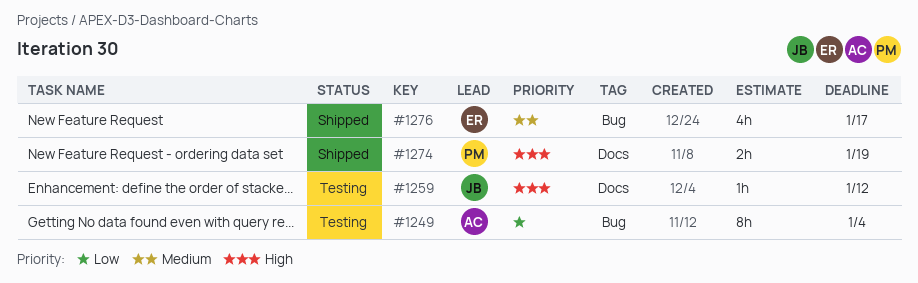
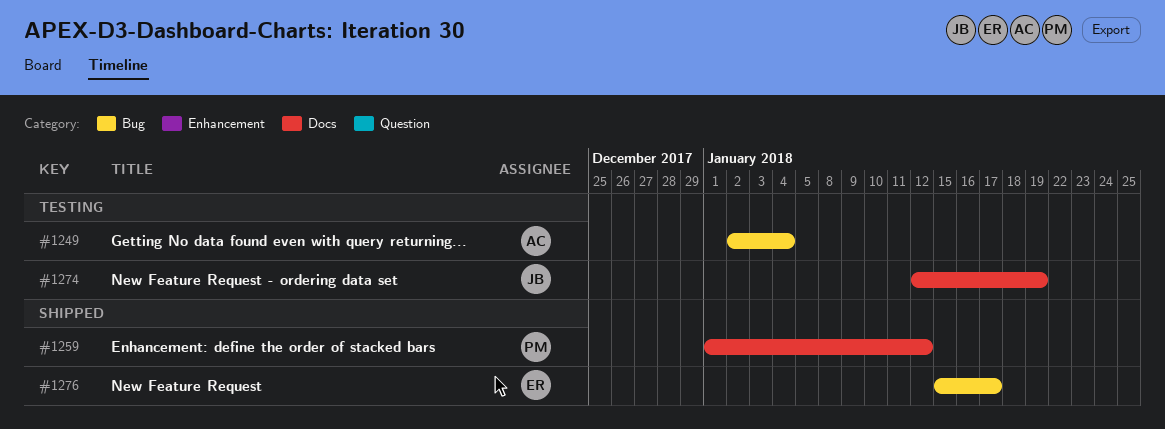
#1259, status: Testing -> Shipped
#1259, owner: JB -> PM
#1274, status: Shipped -> Testing
#1274, owner: PM -> JB

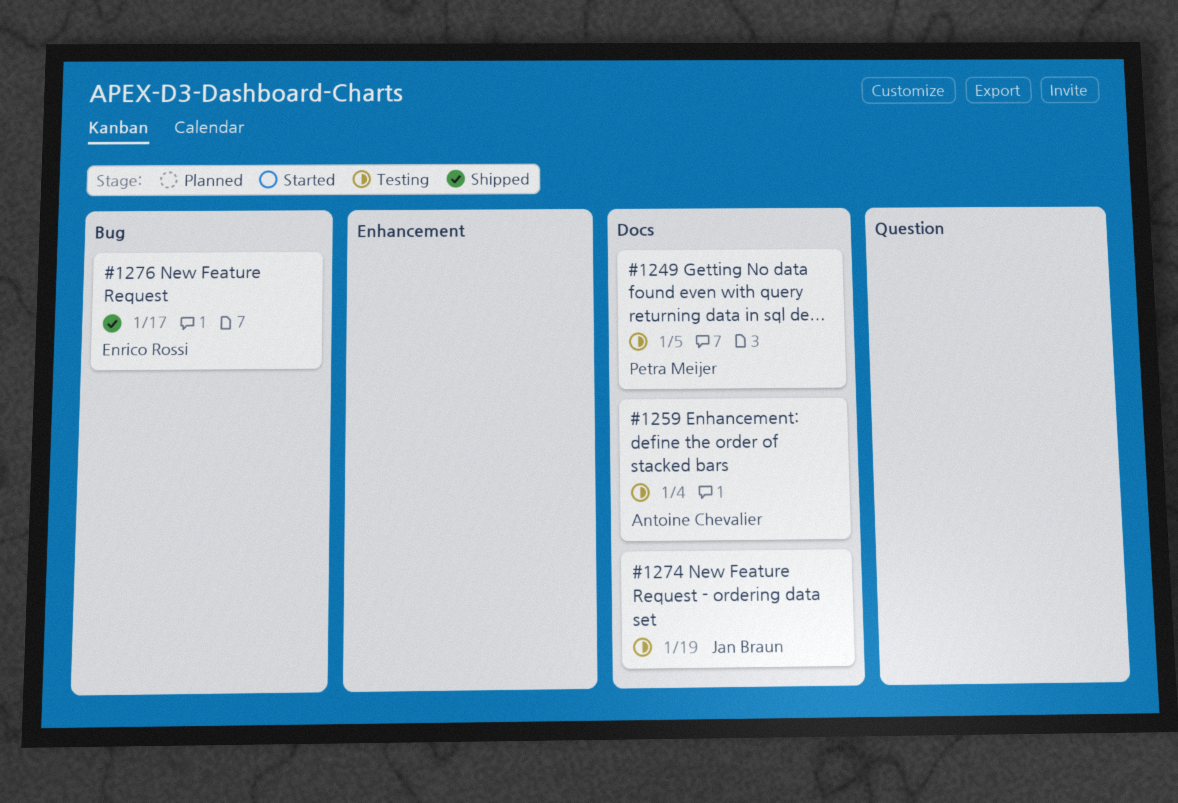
#1249, owner: Antoine Chevalier -> Petra Meijer
#1249, label: Bug -> Docs
#1249, due: Jan 4 -> Jan 5
#1259, status: Shipped -> Testing
#1259, owner: Petra Meijer -> Antoine Chevalier
#1259, due: Jan 12 -> Jan 4

